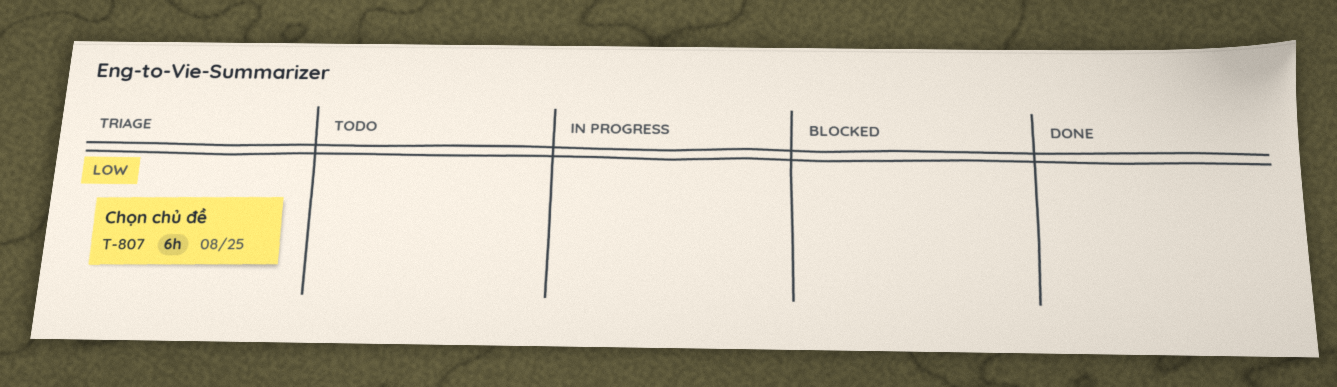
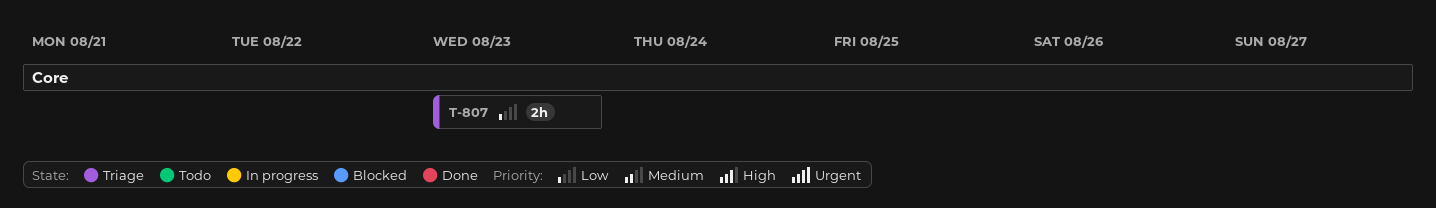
T-807, estimate: 6h -> 2h
T-807, due: Aug 25 -> Aug 23

